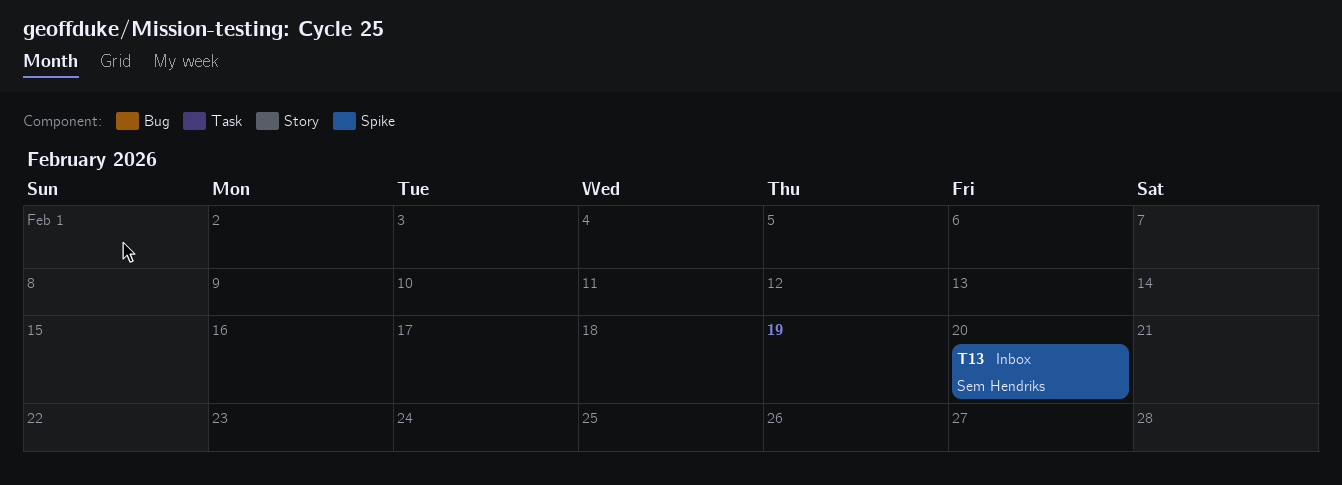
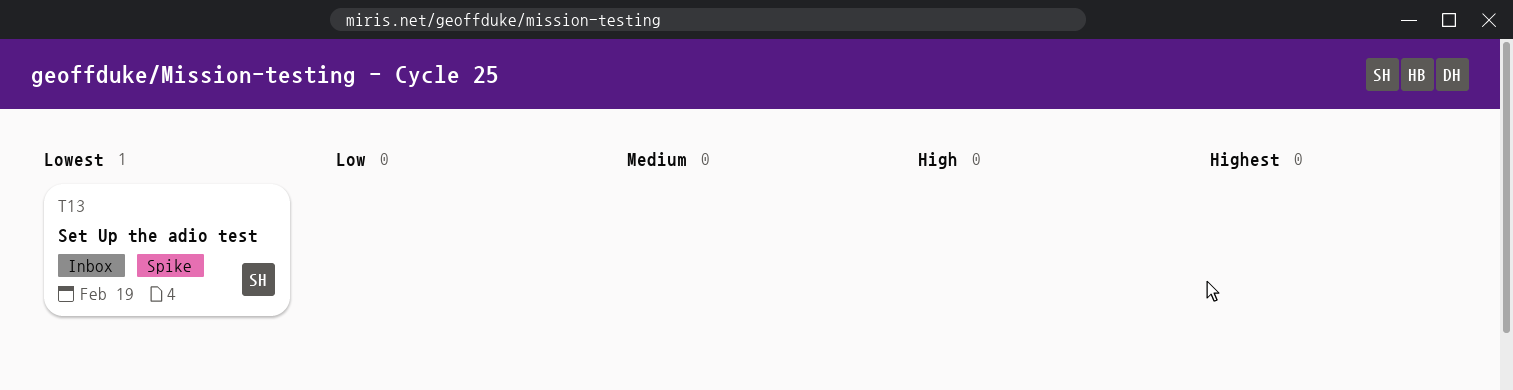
T13, due: Feb 20 -> Feb 19

